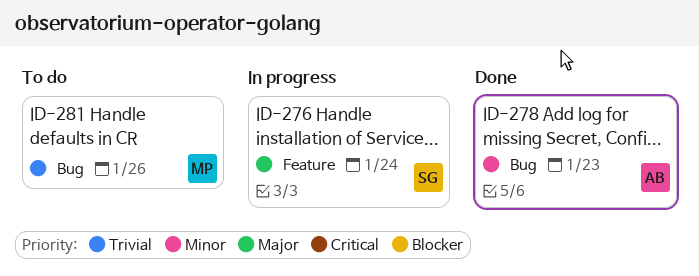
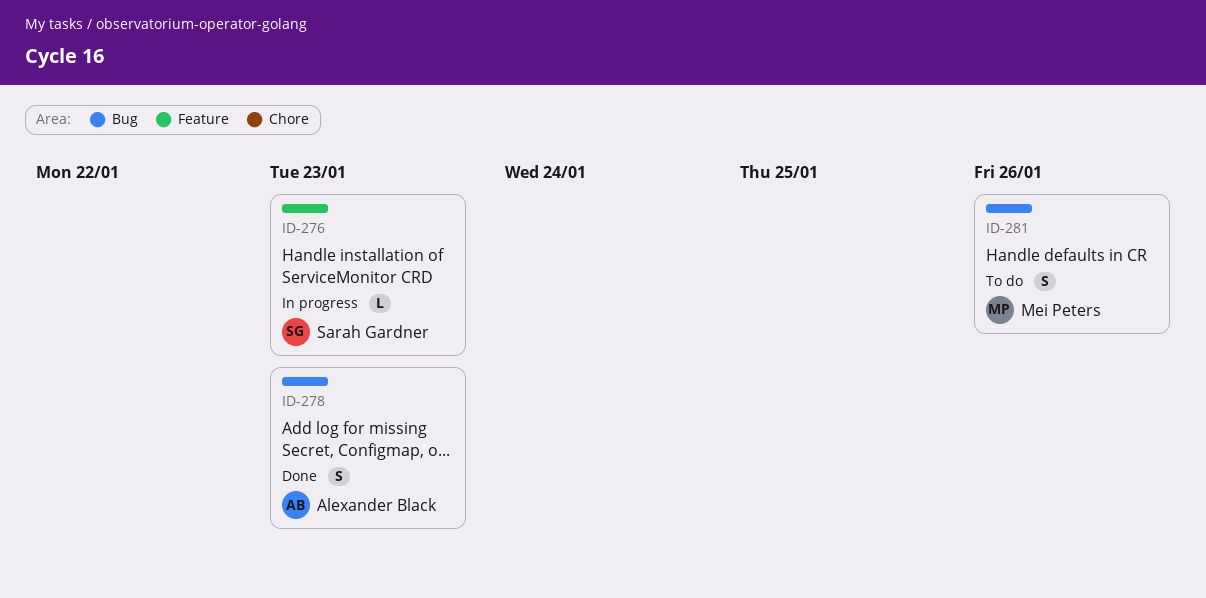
ID-276, due: Jan 24 -> Jan 23

